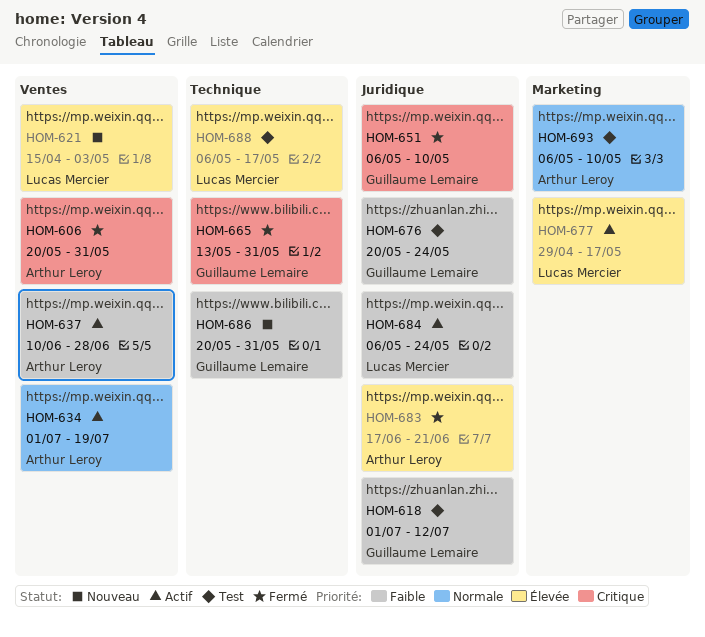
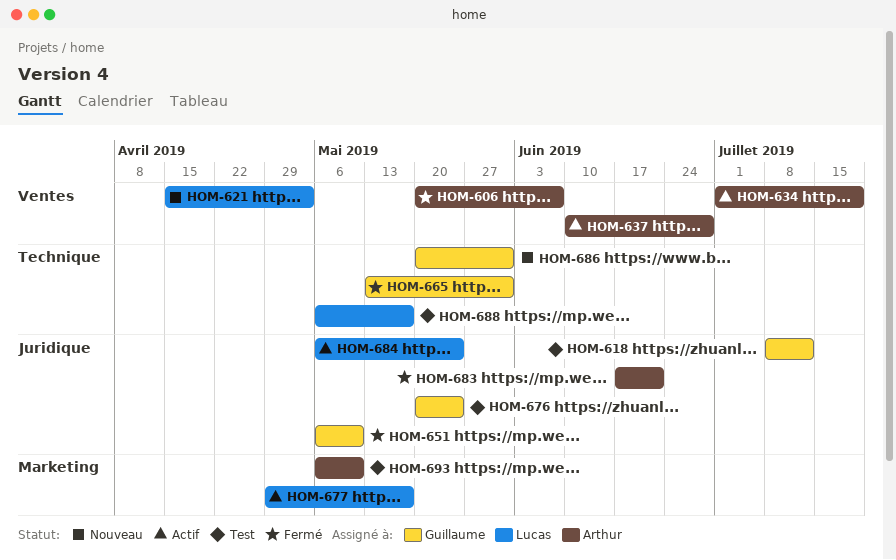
HOM-606, due: May 31 -> Jun 7
HOM-618, start: Jul 1 -> Jul 8

